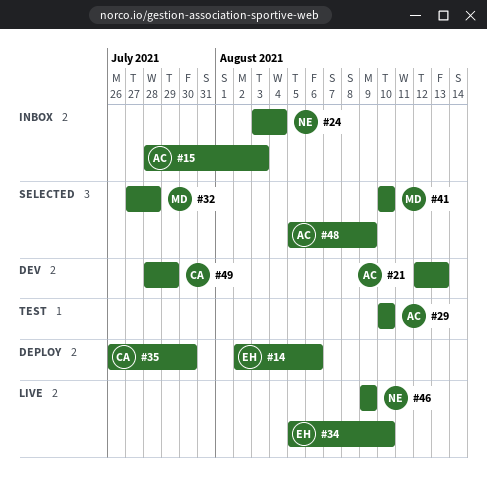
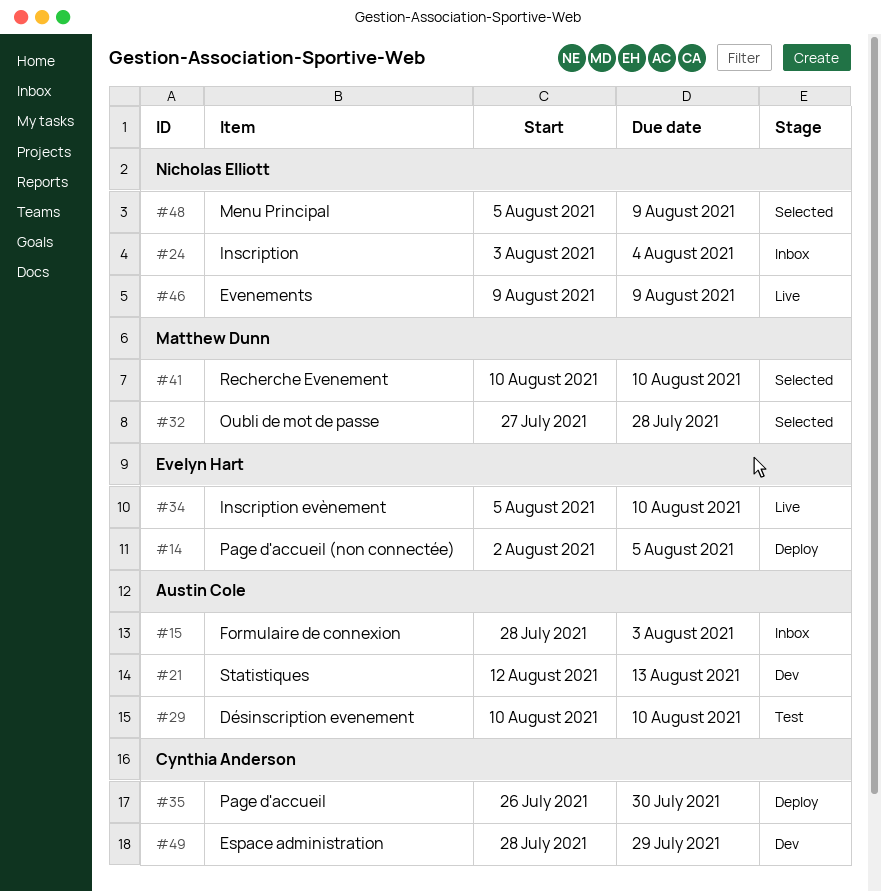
#14, due: Aug 6 -> Aug 5
#48, owner: Austin Cole -> Nicholas Elliott

